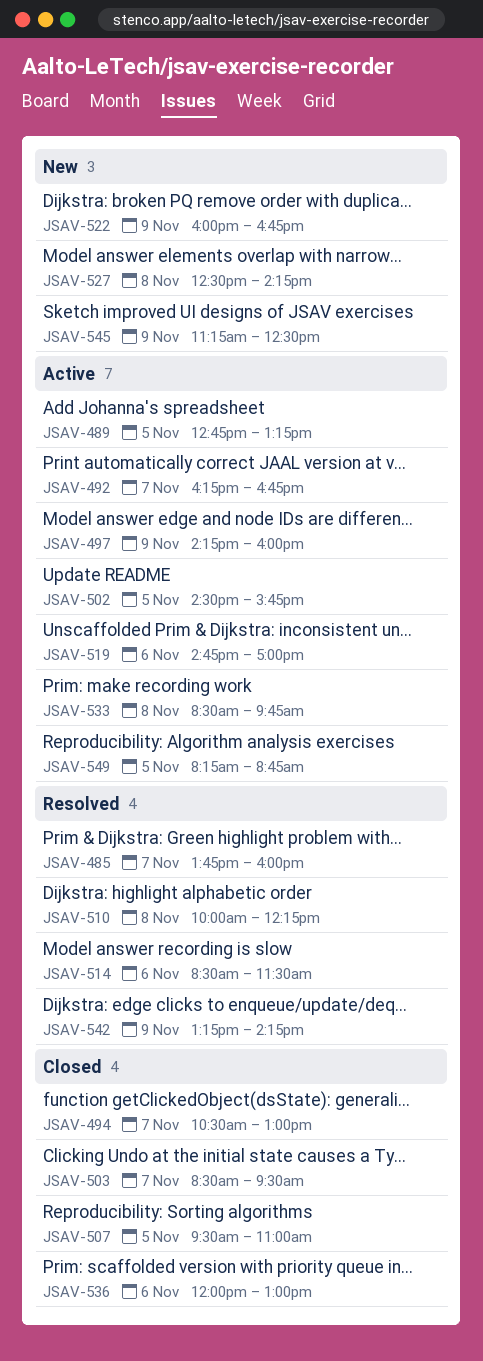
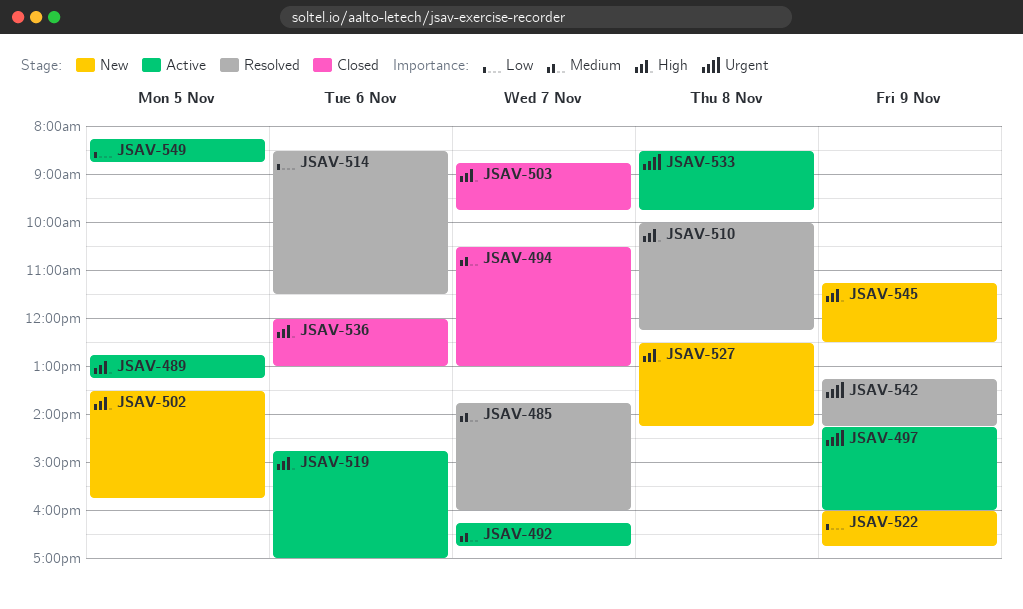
JSAV-502, status: Active -> New
JSAV-502, begins: 14:30 -> 13:30
JSAV-503, begins: 08:30 -> 08:45
JSAV-503, ends: 09:30 -> 09:45
JSAV-507: present -> none

